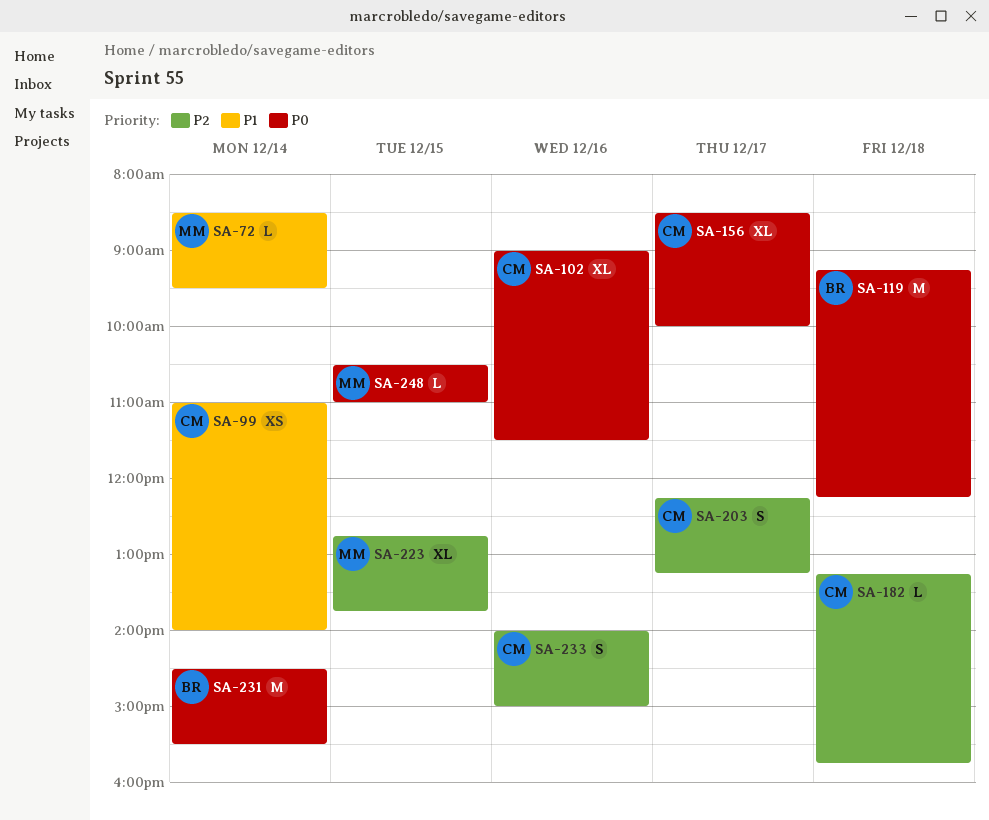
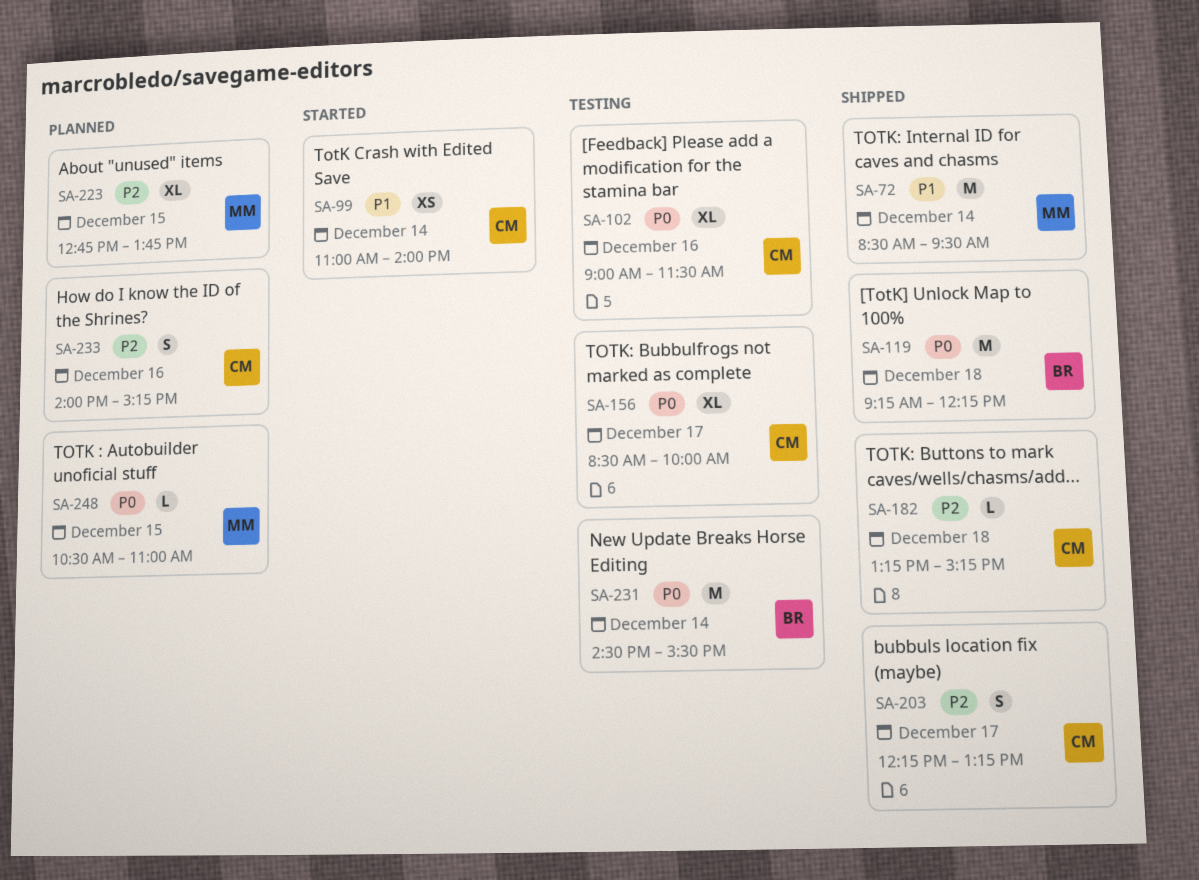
SA-72, estimate: L -> M
SA-182, ends: 15:45 -> 15:15
SA-233, ends: 15:00 -> 15:15

